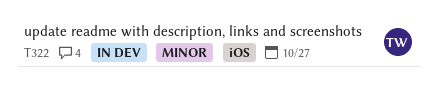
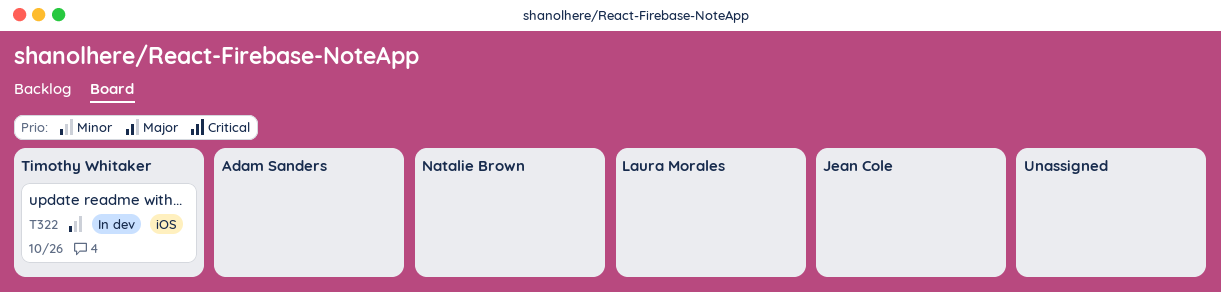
T322, due: Oct 27 -> Oct 26

